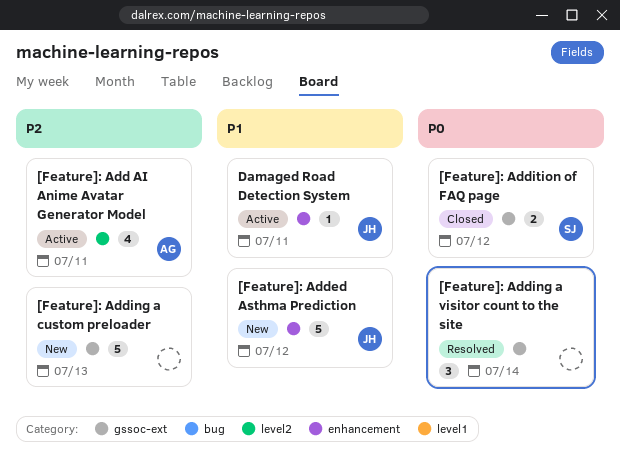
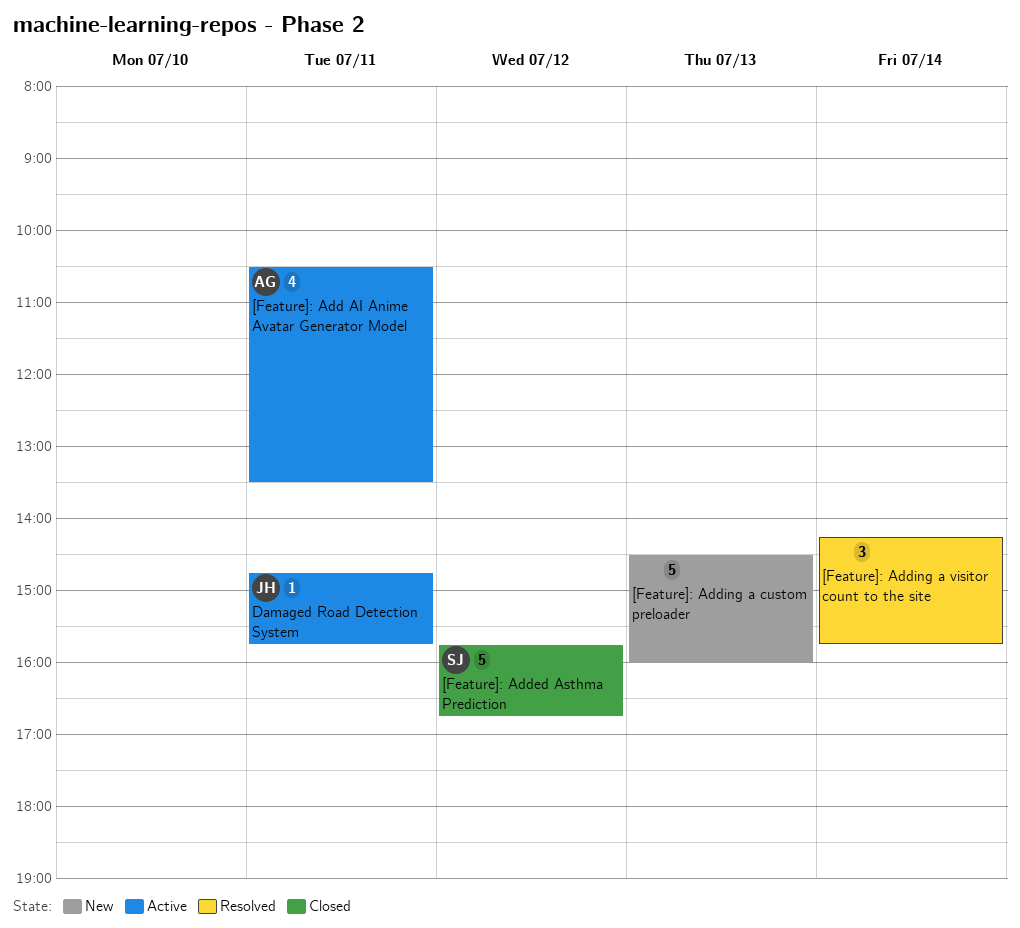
[Feature]: Added Asthma Prediction, status: New -> Closed
[Feature]: Added Asthma Prediction, owner: JH -> SJ
[Feature]: Addition of FAQ page: present -> none

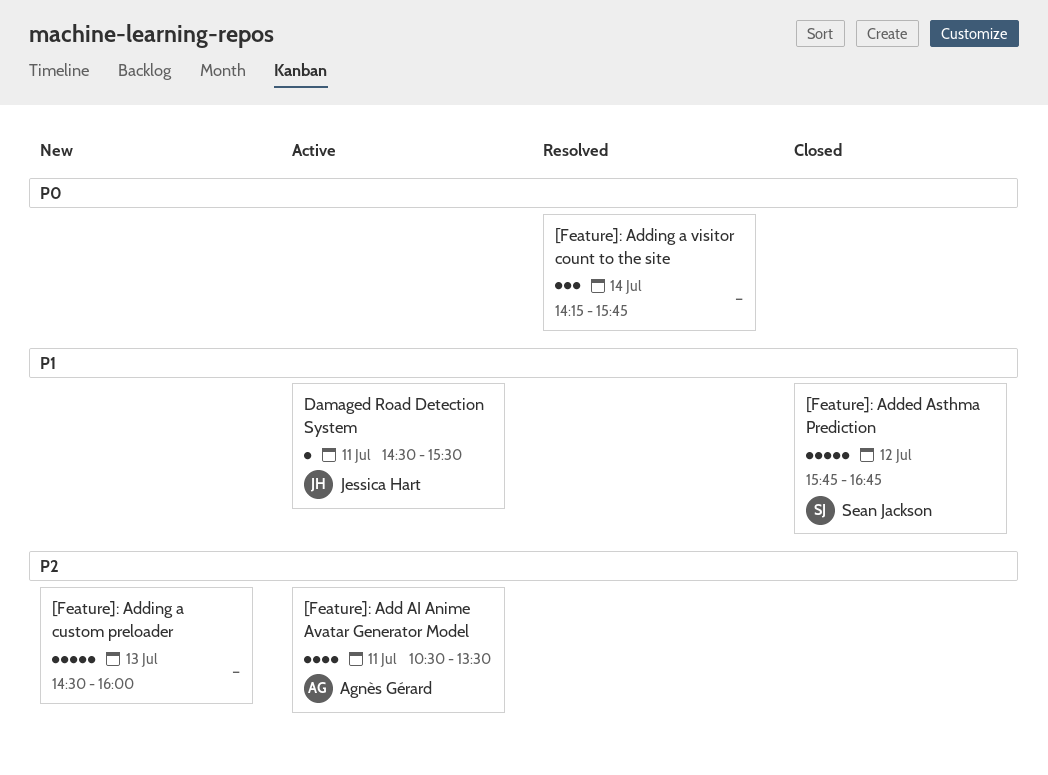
Damaged Road Detection System, begins: 14:45 -> 14:30
Damaged Road Detection System, ends: 15:45 -> 15:30

